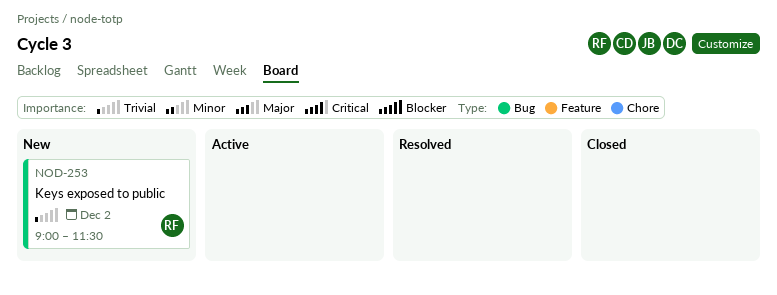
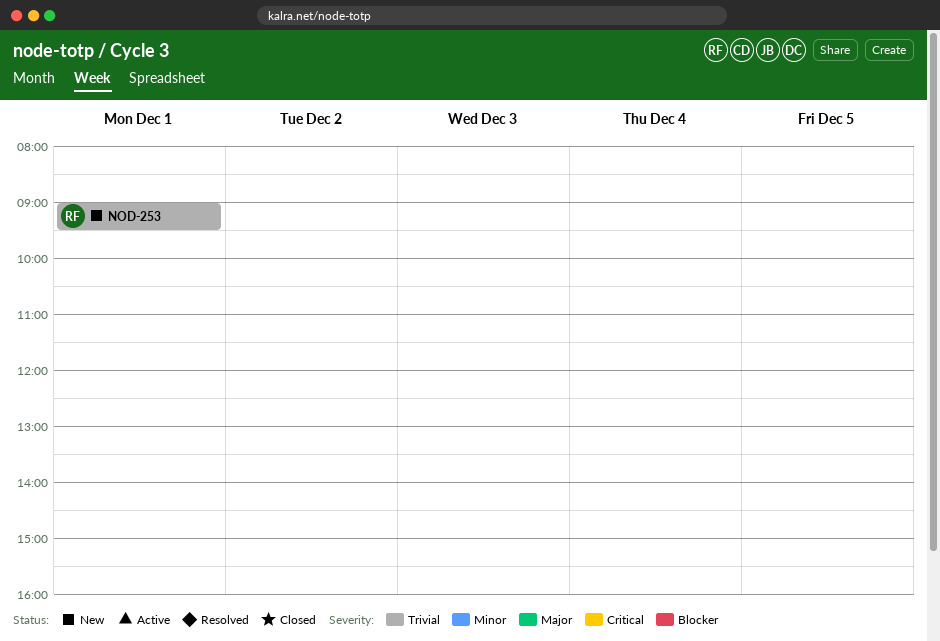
NOD-253, day: Dec 2 -> Dec 1
NOD-253, ends: 11:30 -> 09:30

